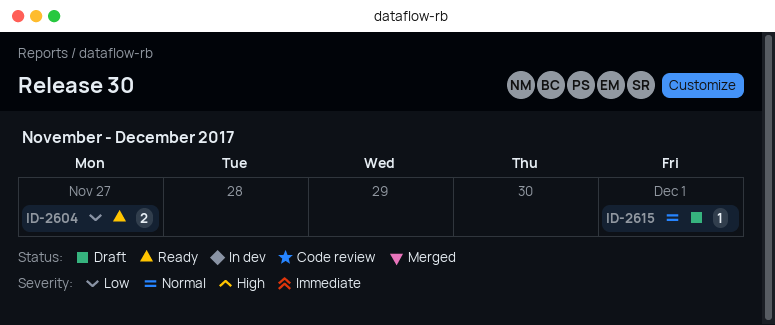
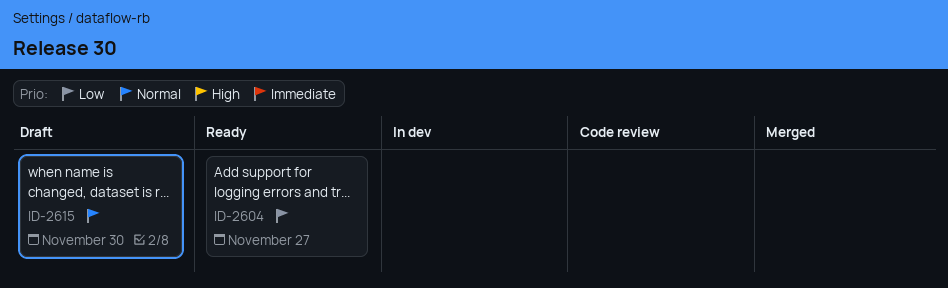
ID-2615, due: Dec 1 -> Nov 30

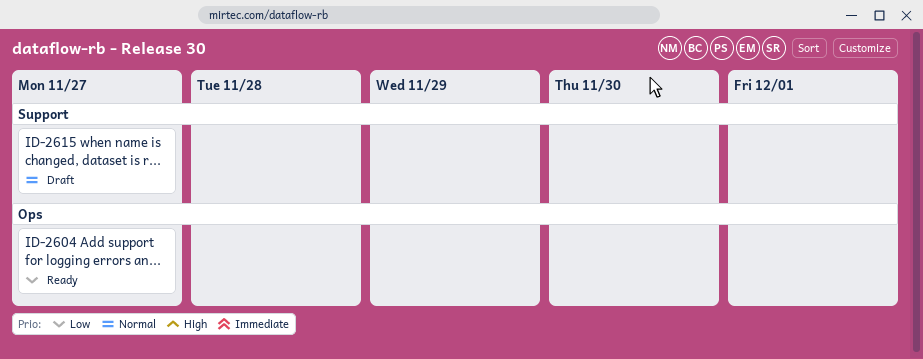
ID-2615, due: Nov 30 -> Nov 27

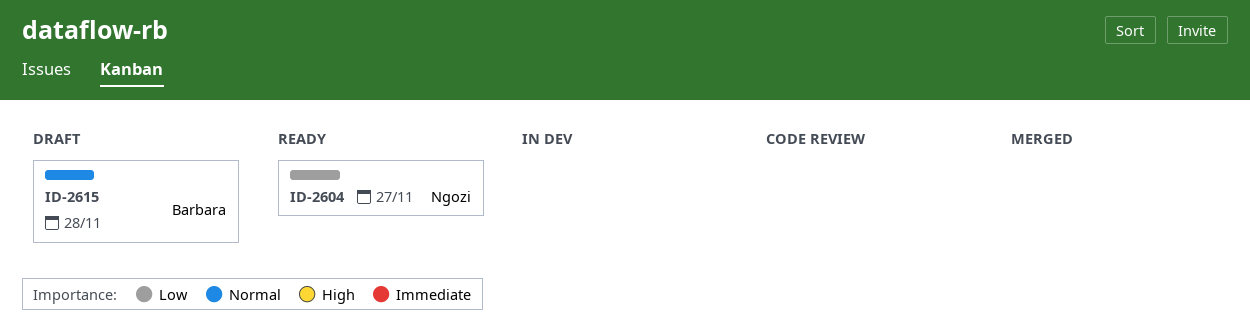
ID-2615, due: Nov 27 -> Nov 28

